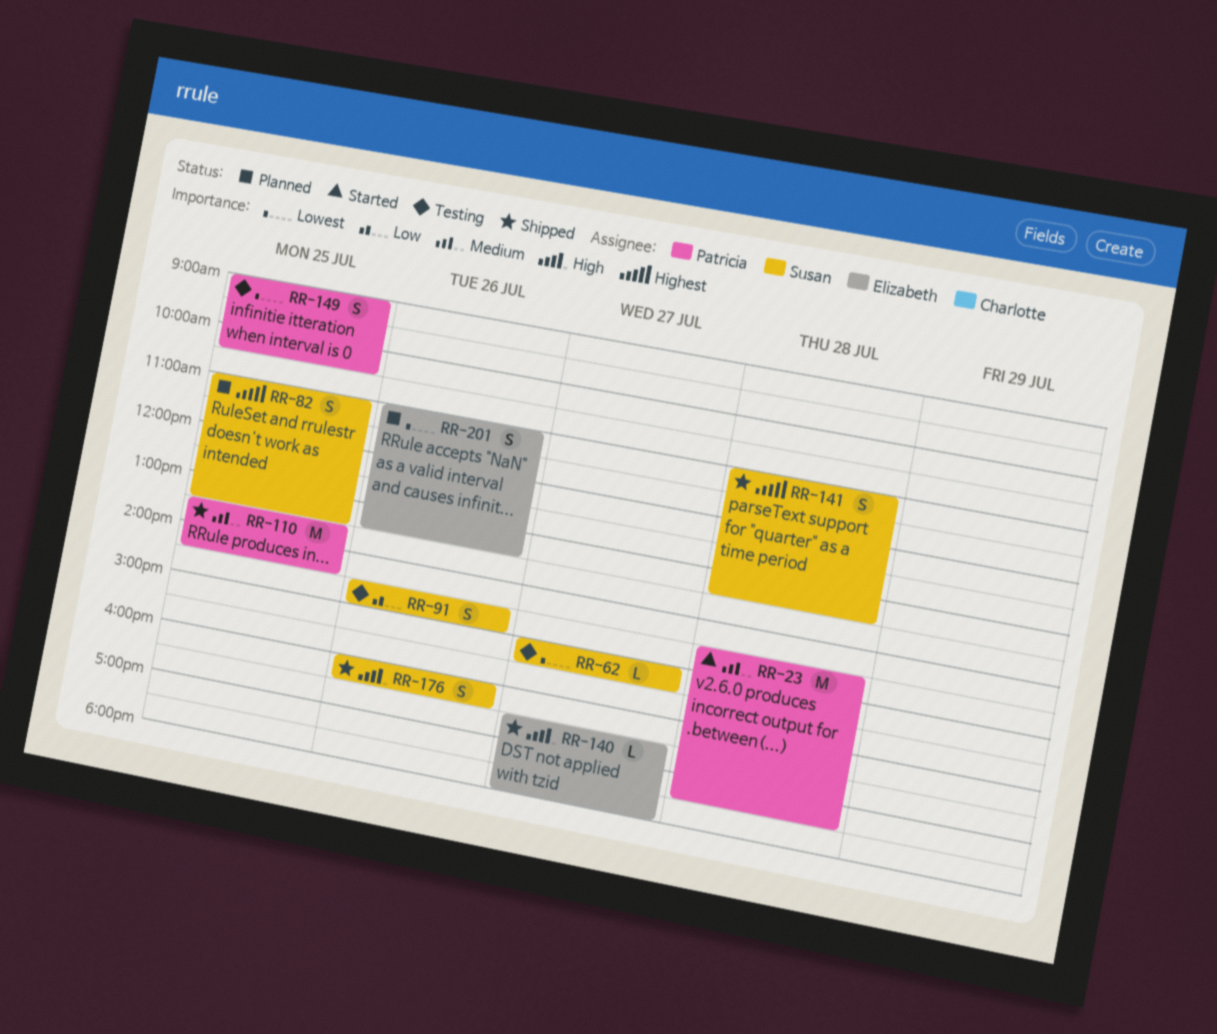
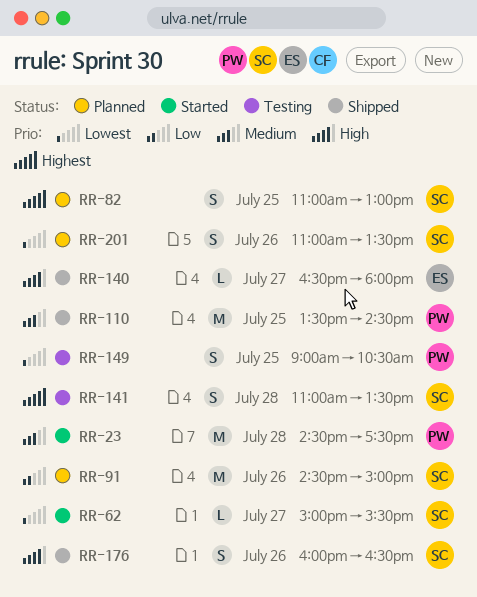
RR-62, status: Testing -> Started
RR-82, ends: 13:30 -> 13:00
RR-91, status: Testing -> Planned
RR-91, estimate: S -> M
RR-141, status: Shipped -> Testing
RR-201, owner: Elizabeth -> Susan

